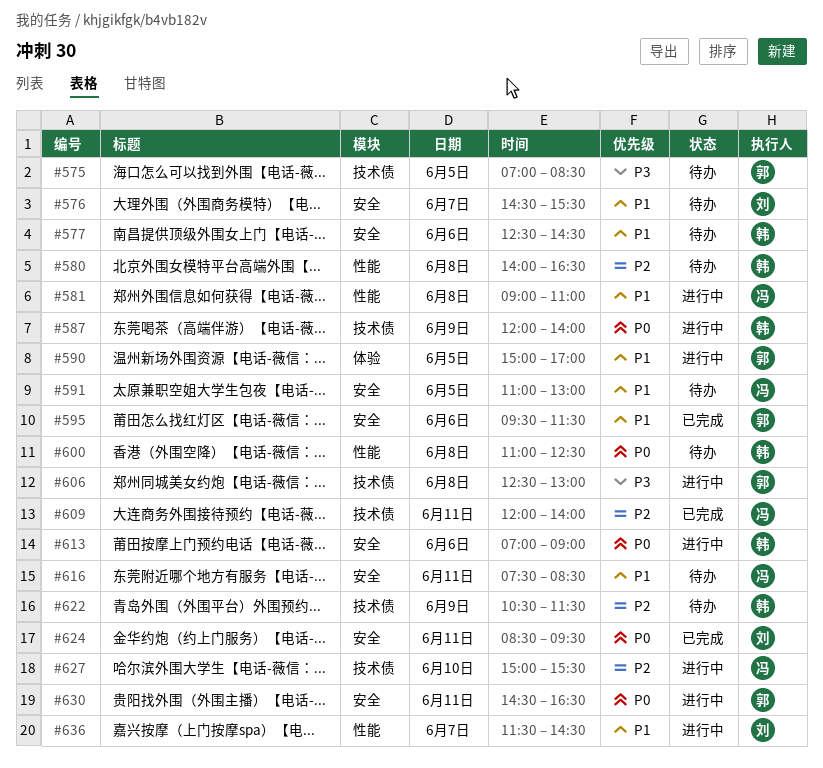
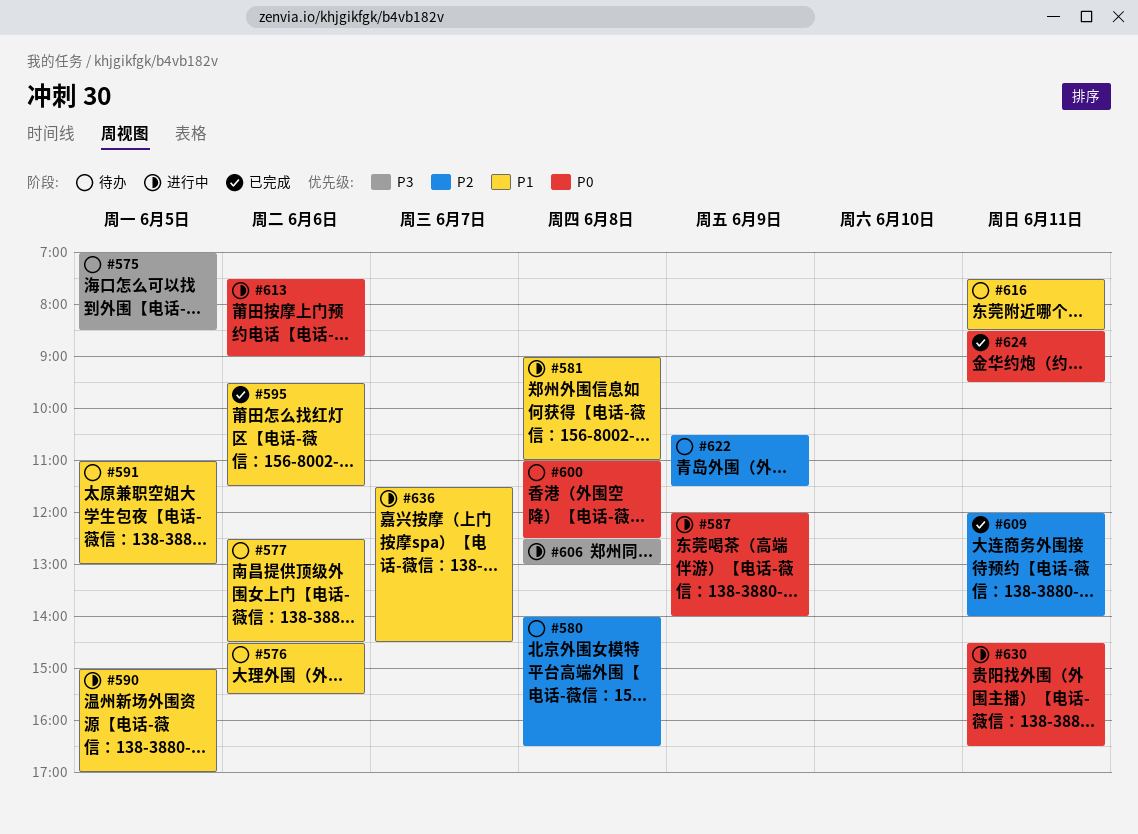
#576, day: Jun 7 -> Jun 6
#613, begins: 07:00 -> 07:30
#627: present -> none

